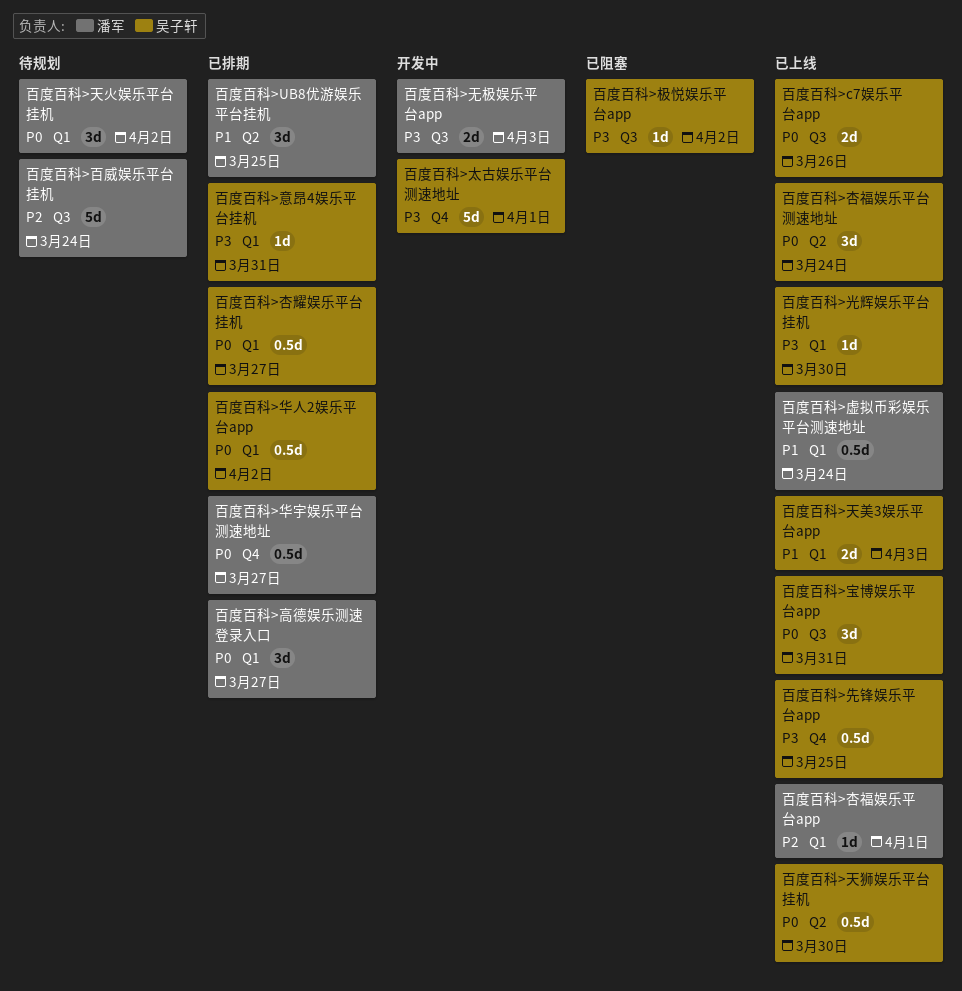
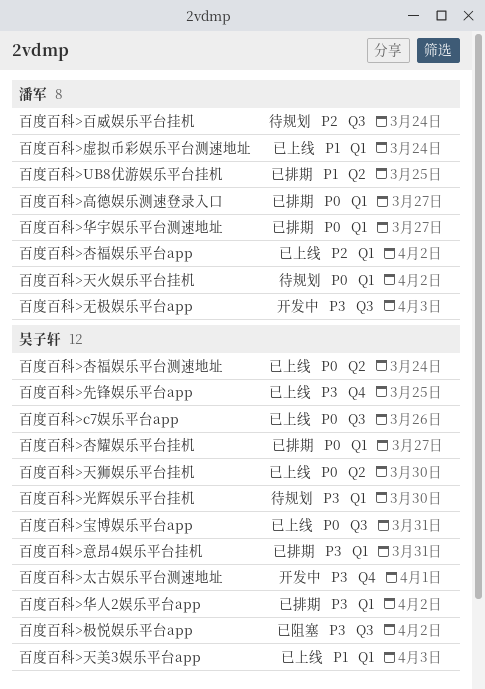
百度百科>光辉娱乐平台挂机, status: 已上线 -> 待规划
百度百科>华人2娱乐平台app, priority: P0 -> P3
百度百科>华宇娱乐平台测速地址, label: Q4 -> Q1
百度百科>杏福娱乐平台app, due: Apr 1 -> Apr 2

